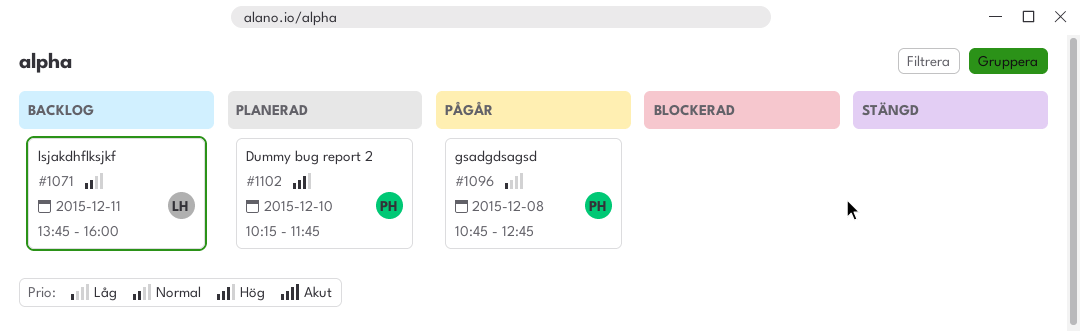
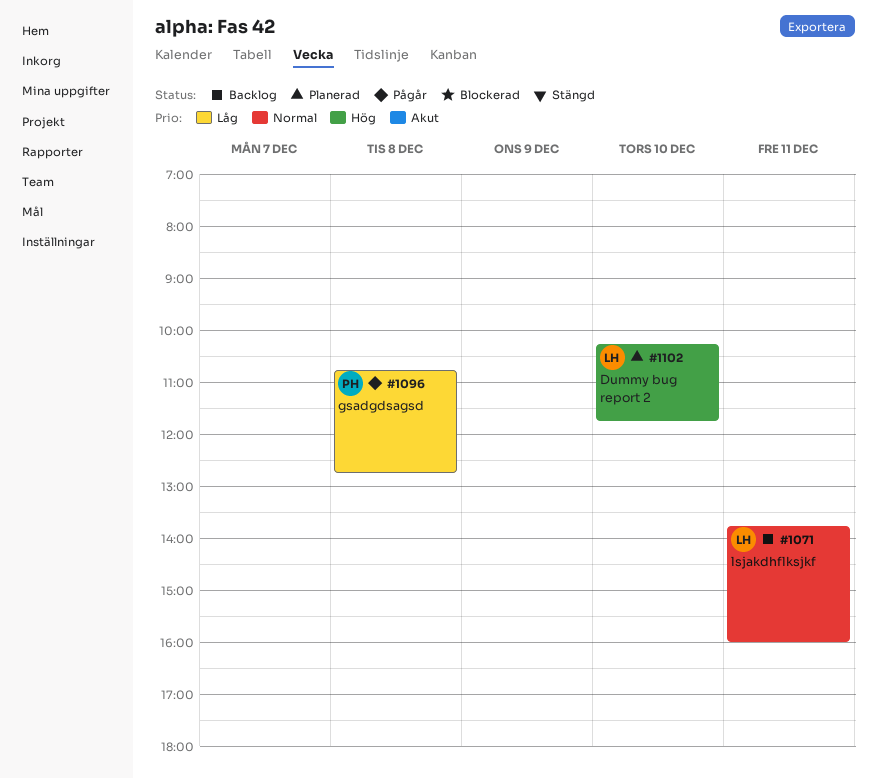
#1102, owner: PH -> LH

